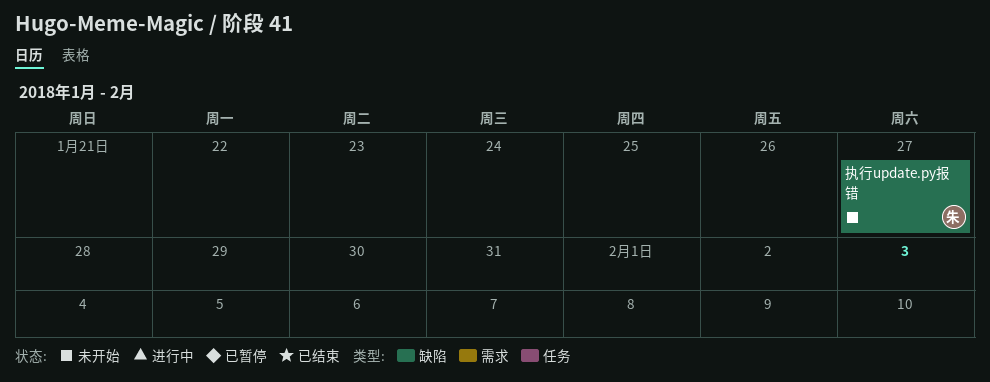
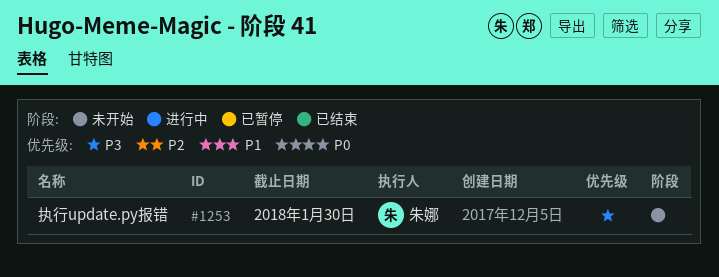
执行update.py报错, due: Jan 27 -> Jan 30

